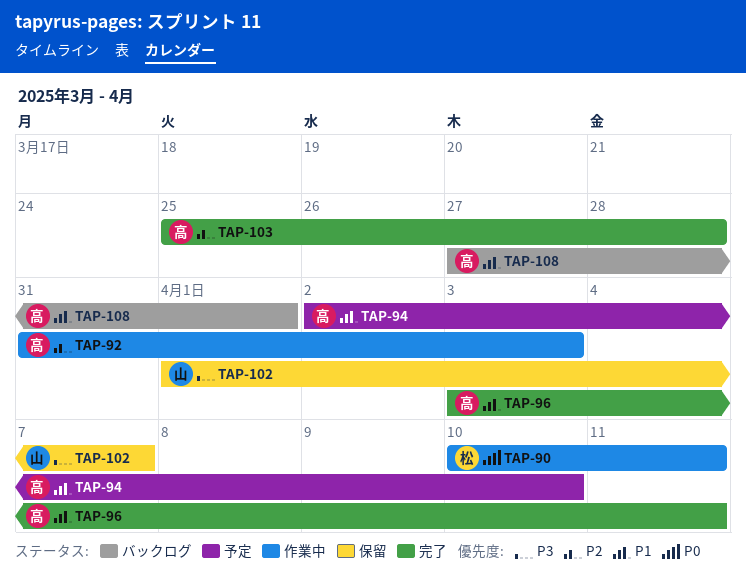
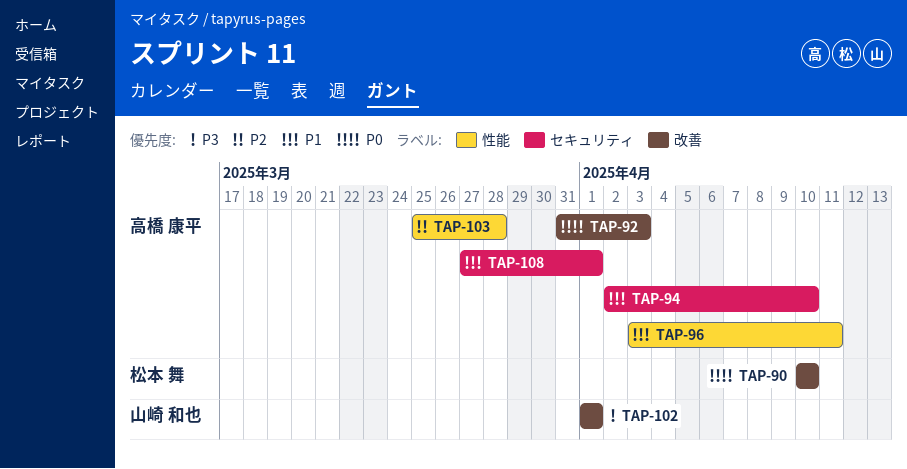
TAP-90, due: Apr 11 -> Apr 10
TAP-92, priority: P2 -> P0
TAP-102, due: Apr 7 -> Apr 1

